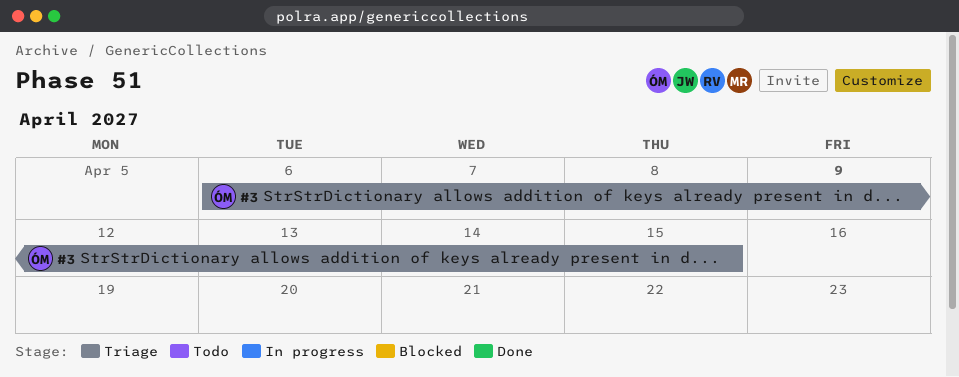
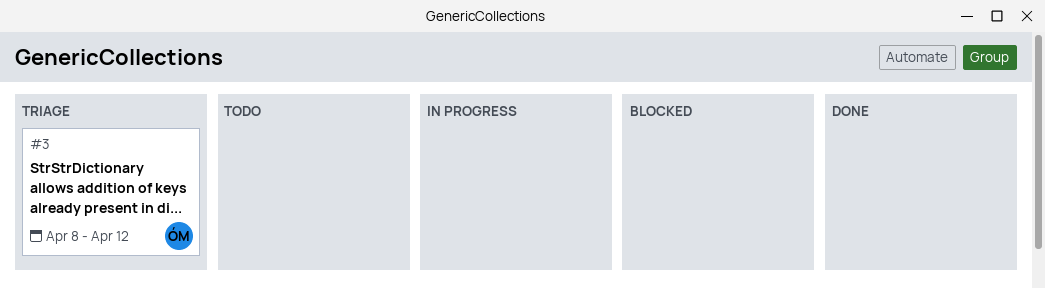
#3, start: Apr 6 -> Apr 8
#3, due: Apr 15 -> Apr 12

